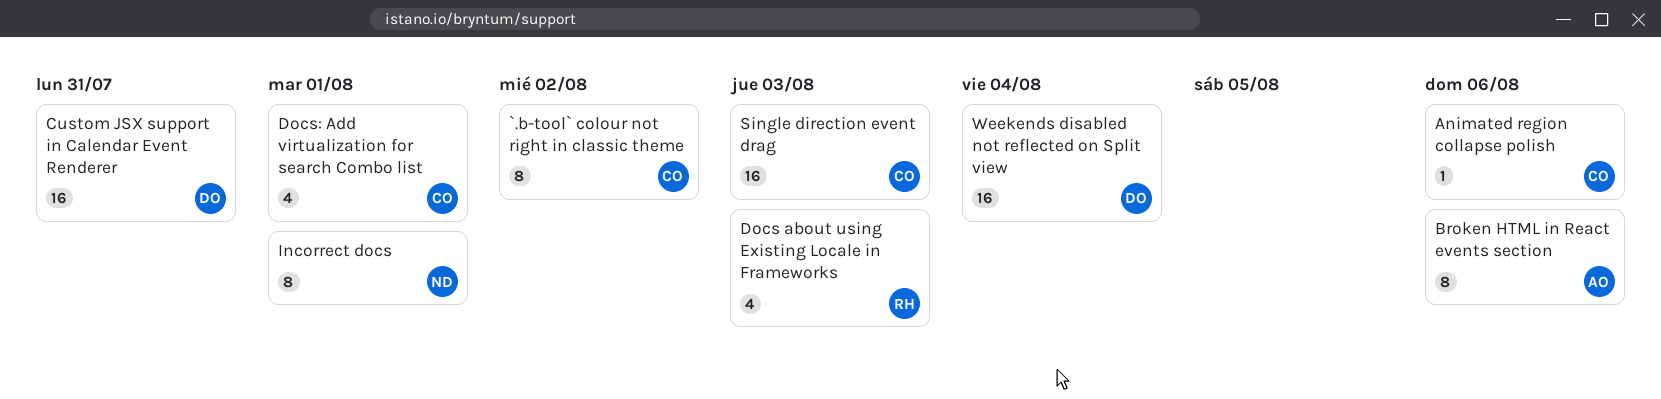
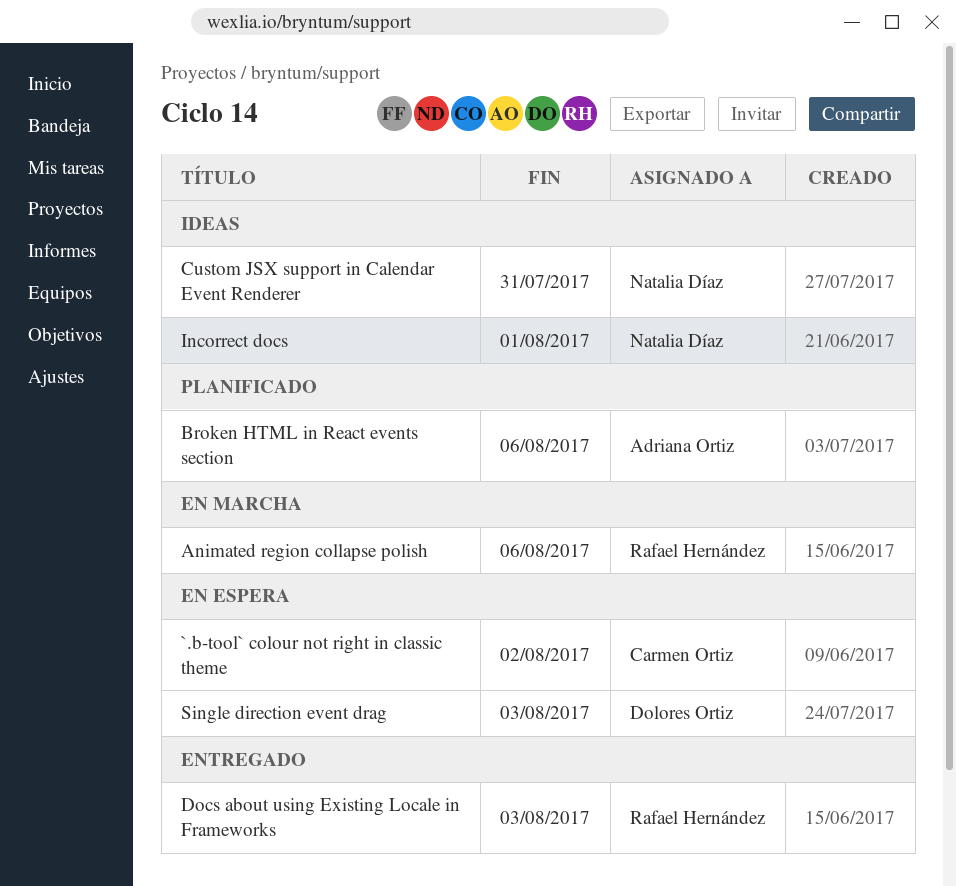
Animated region collapse polish, owner: Carmen Ortiz -> Rafael Hernández
Custom JSX support in Calendar Event Renderer, owner: Dolores Ortiz -> Natalia Díaz
Docs: Add virtualization for search Combo list: present -> none
Single direction event drag, owner: Carmen Ortiz -> Dolores Ortiz
Weekends disabled not reflected on Split view: present -> none

